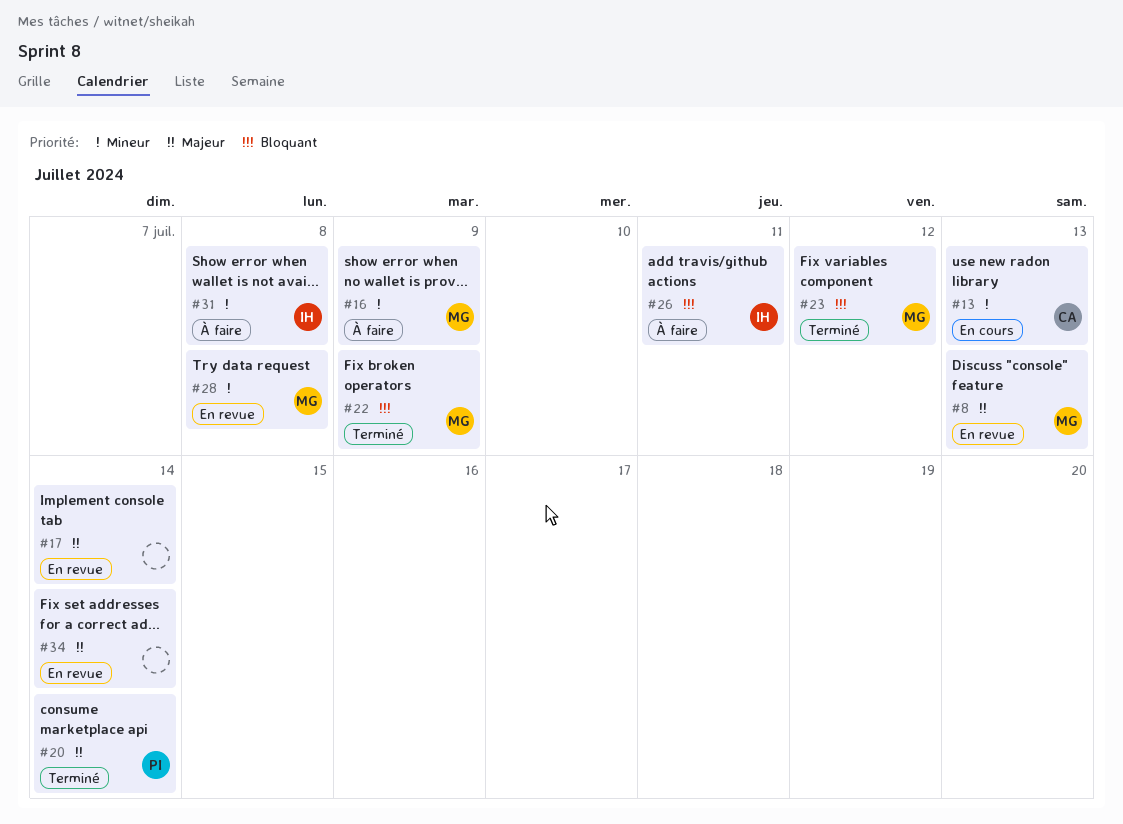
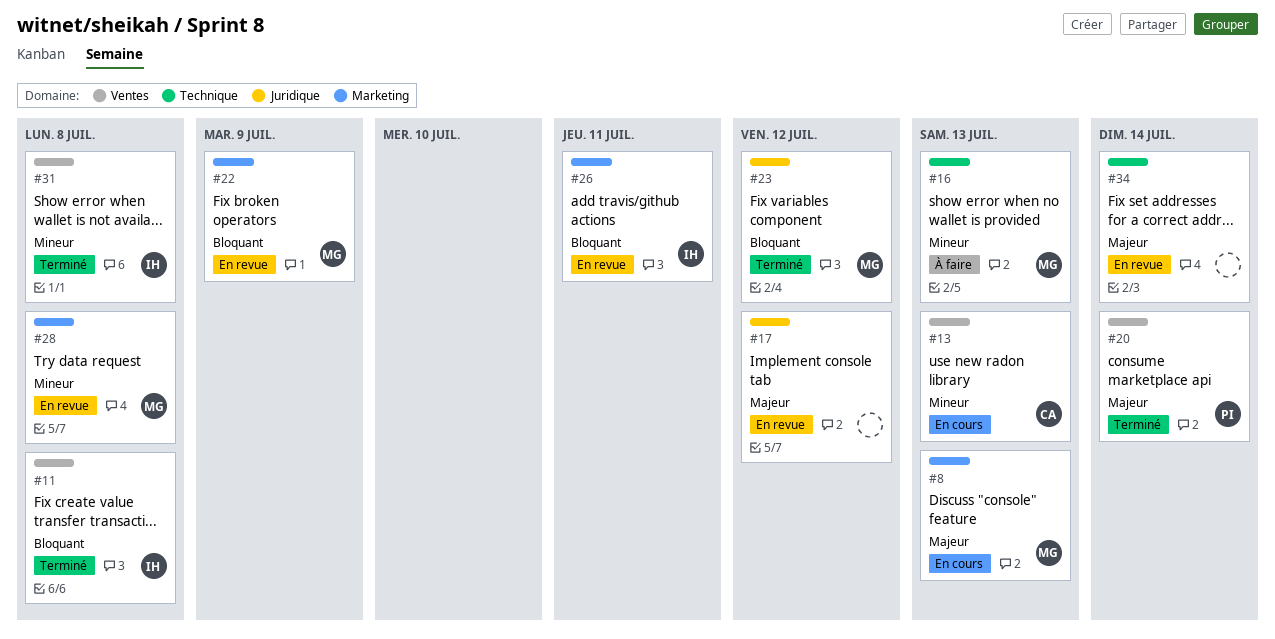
#8, status: En revue -> En cours
#11: none -> present
#16, due: Jul 9 -> Jul 13
#17, due: Jul 14 -> Jul 12
#22, status: Terminé -> En revue
#26, status: À faire -> En revue
#31, status: À faire -> Terminé

